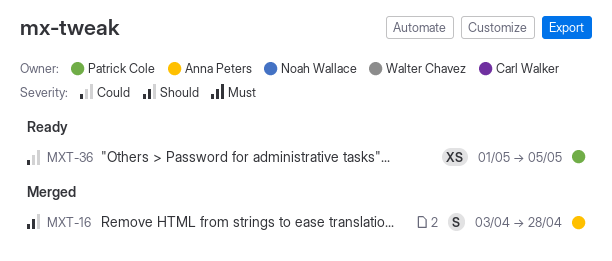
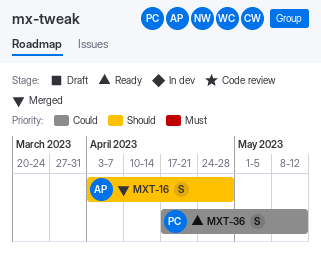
MXT-36, estimate: XS -> S
MXT-36, start: May 1 -> Apr 17
MXT-36, due: May 5 -> May 12

